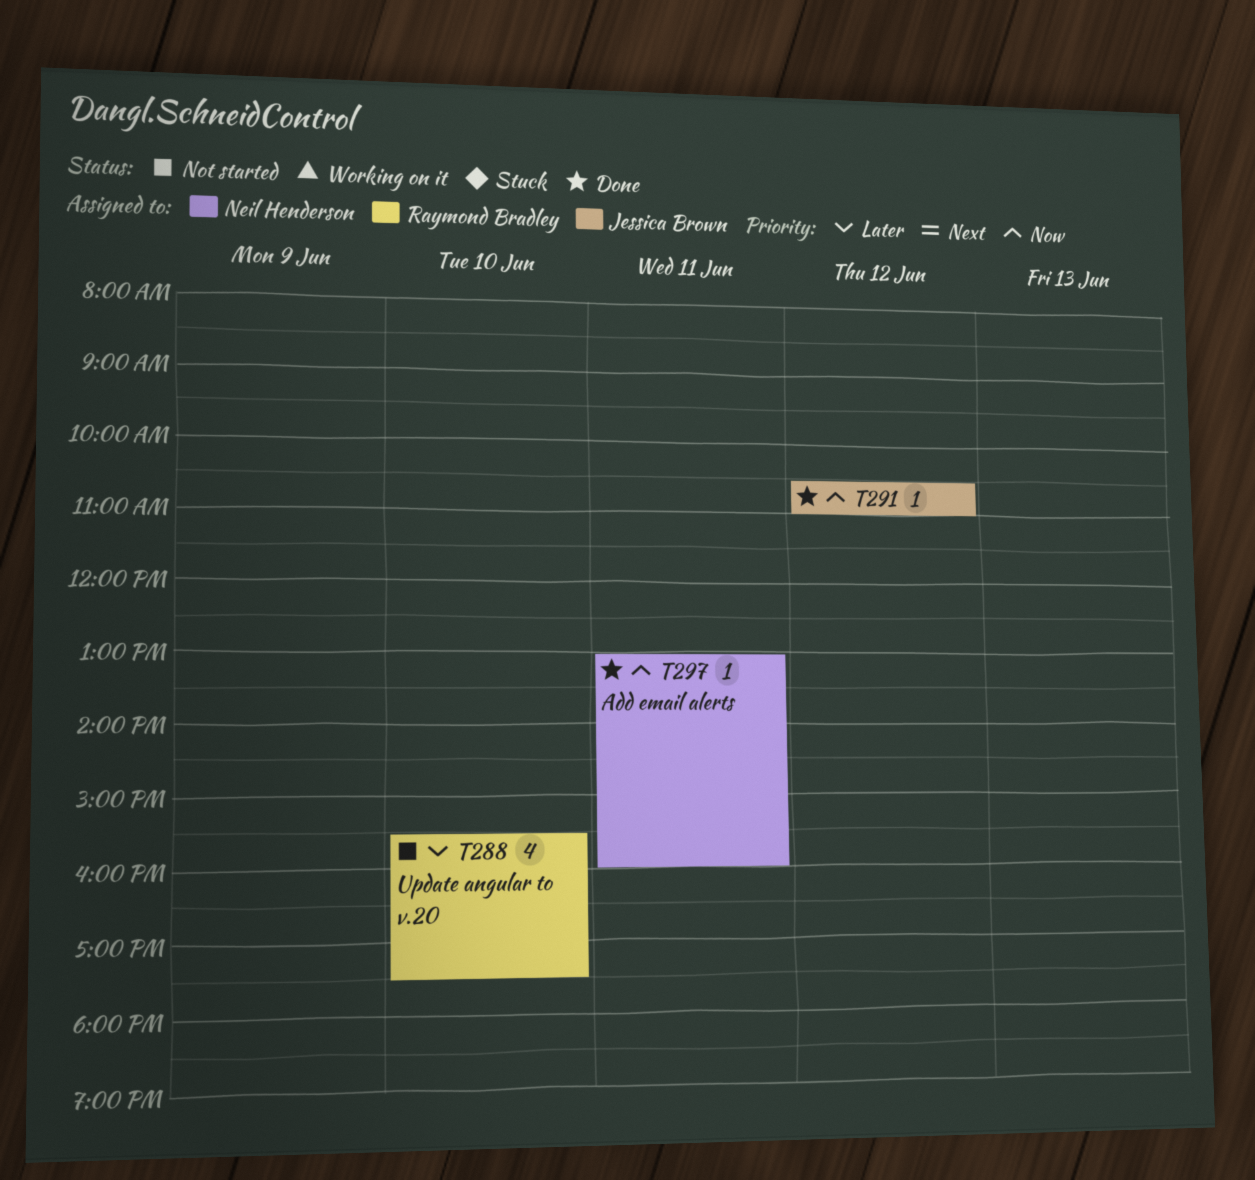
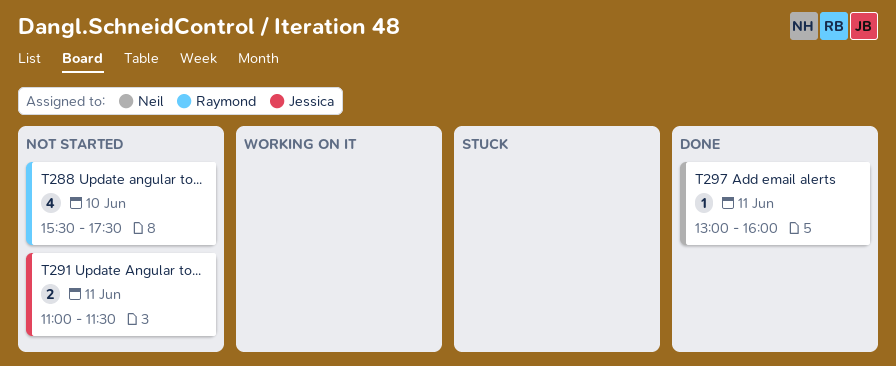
T291, status: Done -> Not started
T291, estimate: 1 -> 2
T291, day: Jun 12 -> Jun 11
T291, begins: 10:30 -> 11:00
T291, ends: 11:00 -> 11:30

